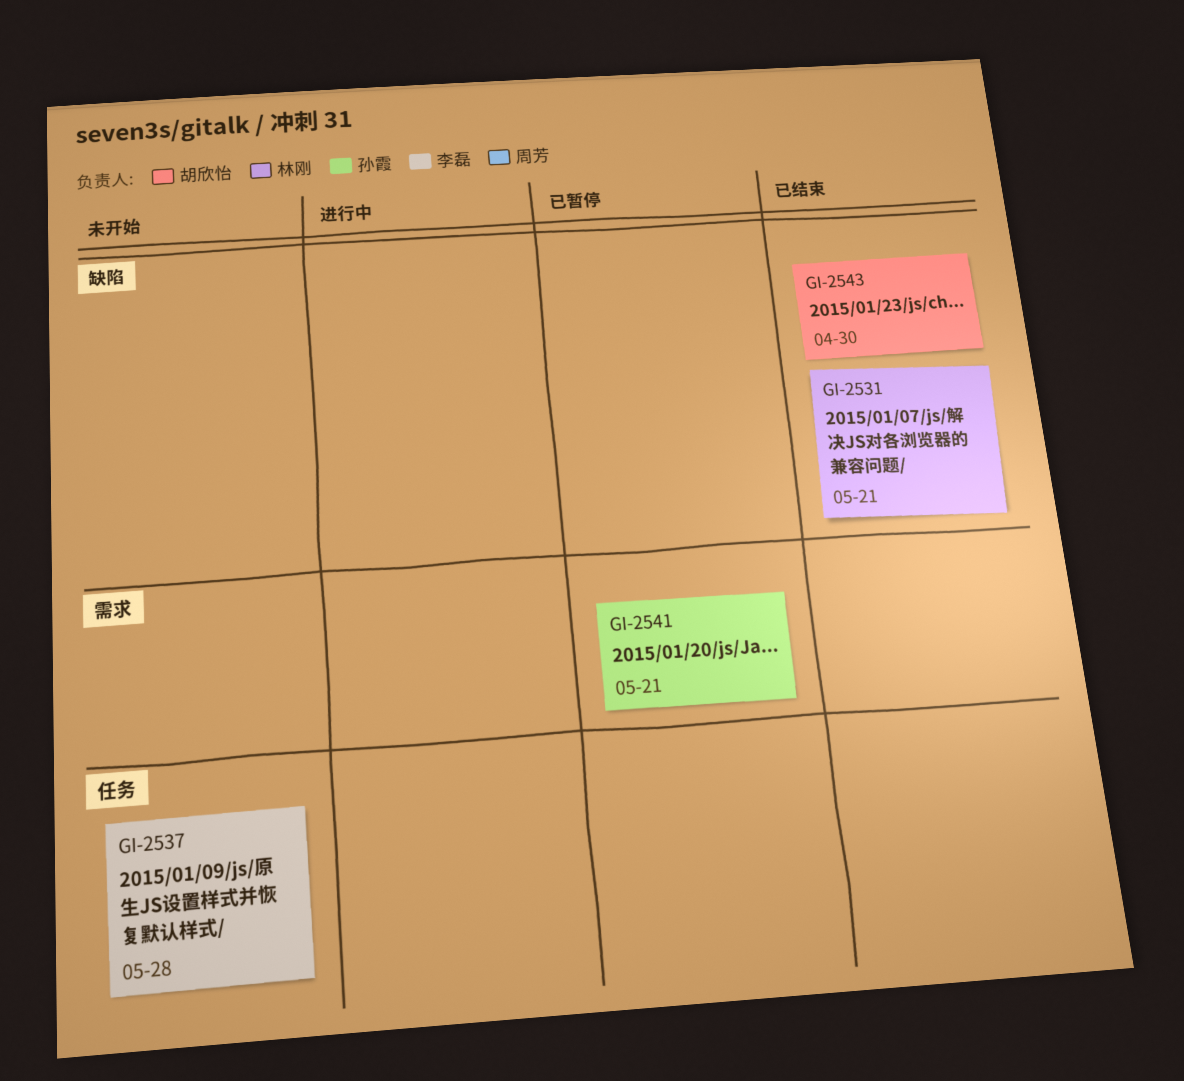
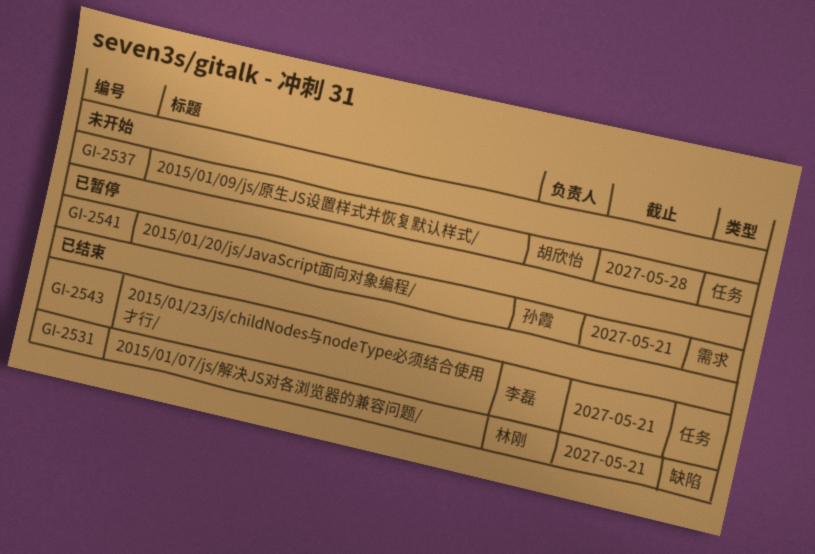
GI-2537, owner: 李磊 -> 胡欣怡
GI-2543, owner: 胡欣怡 -> 李磊
GI-2543, label: 缺陷 -> 任务
GI-2543, due: Apr 30 -> May 21

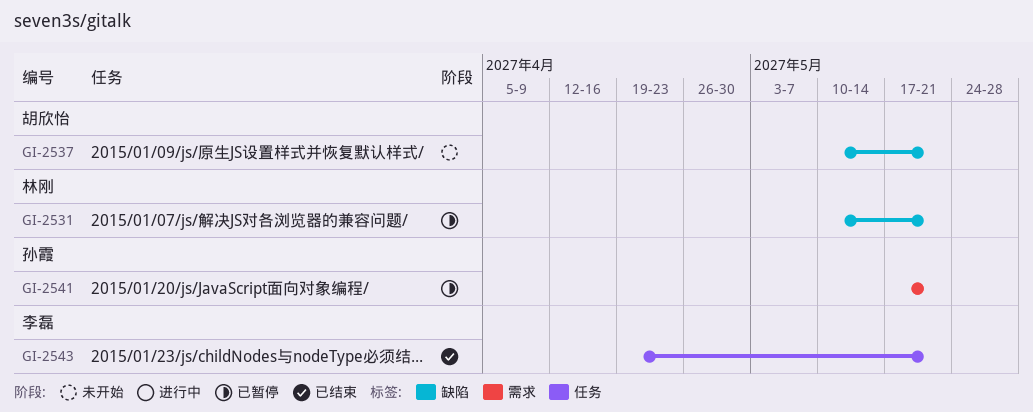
GI-2531, status: 已结束 -> 已暂停
GI-2537, label: 任务 -> 缺陷
GI-2537, due: May 28 -> May 21

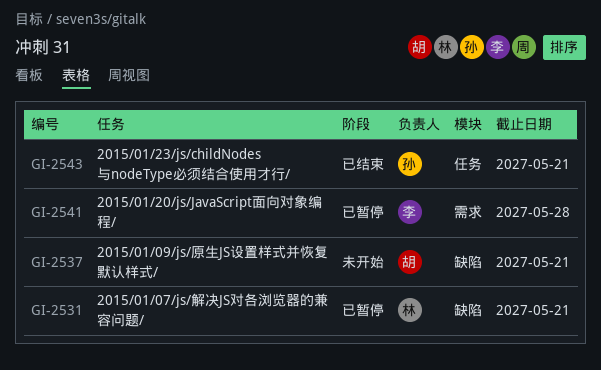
GI-2541, owner: 孙霞 -> 李磊
GI-2541, due: May 21 -> May 28
GI-2543, owner: 李磊 -> 孙霞

